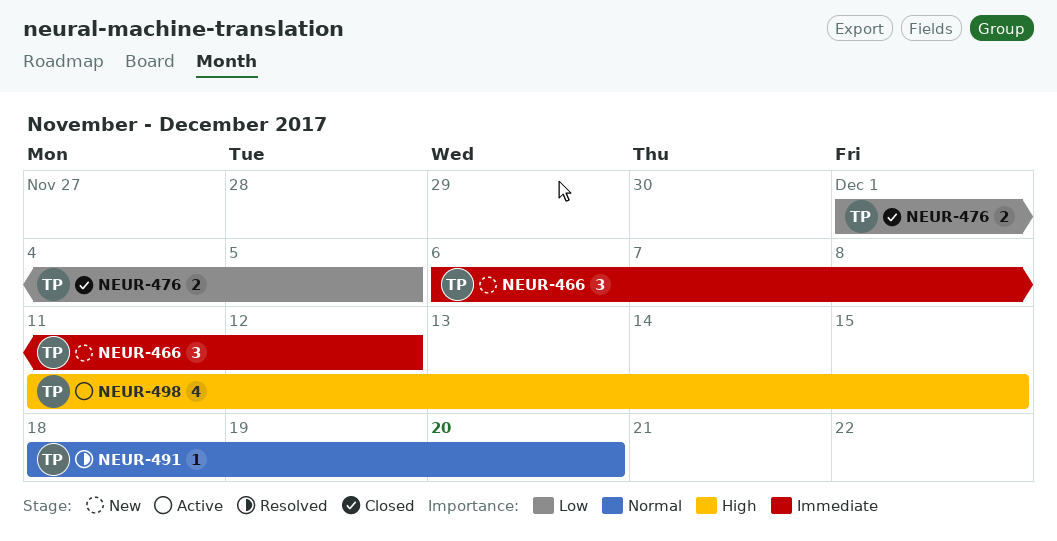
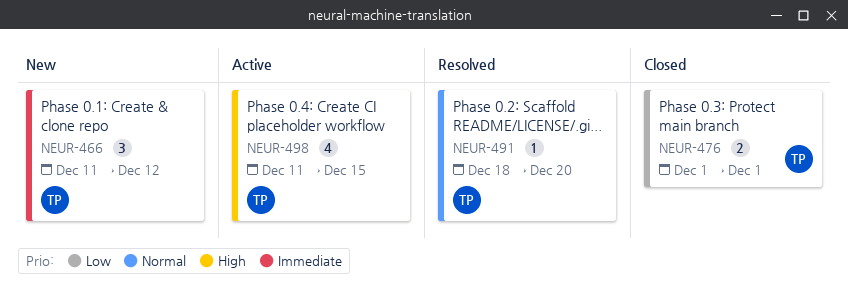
NEUR-466, start: Dec 6 -> Dec 11
NEUR-476, due: Dec 5 -> Dec 1

